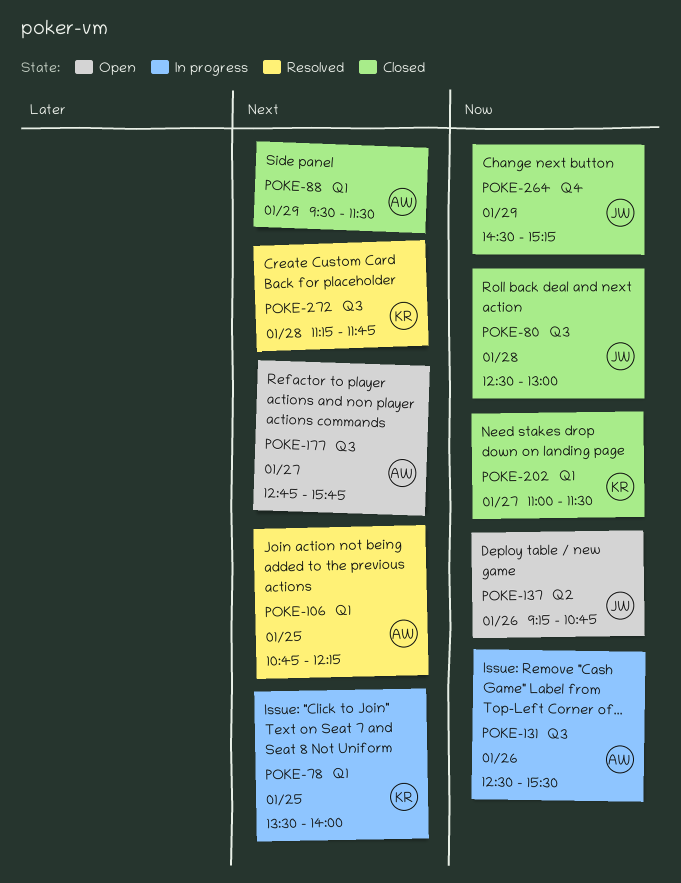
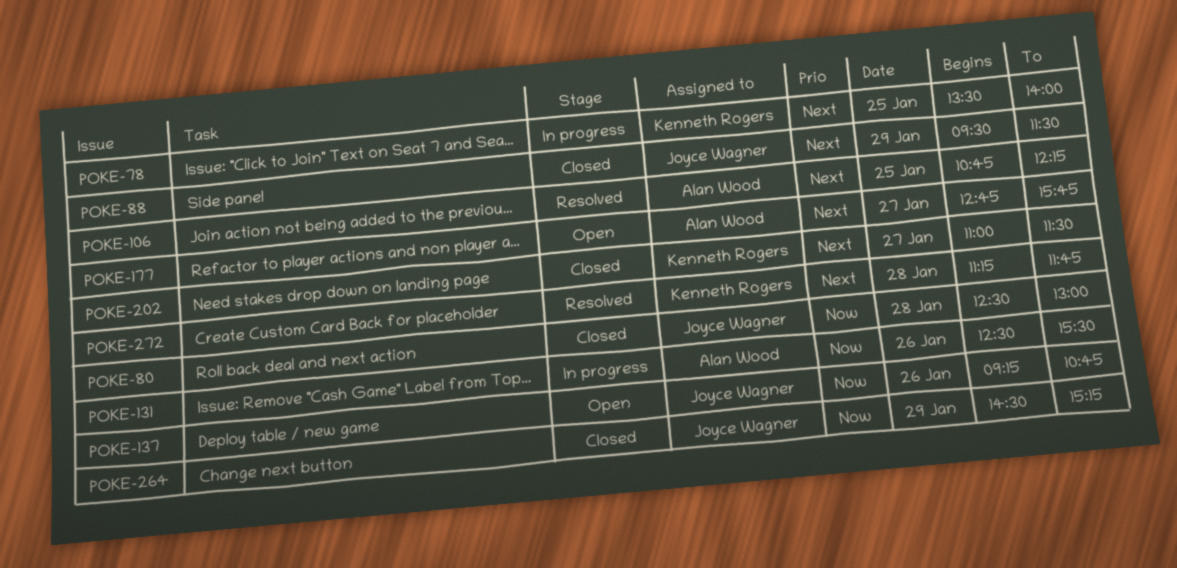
POKE-88, owner: Alan Wood -> Joyce Wagner
POKE-202, priority: Now -> Next

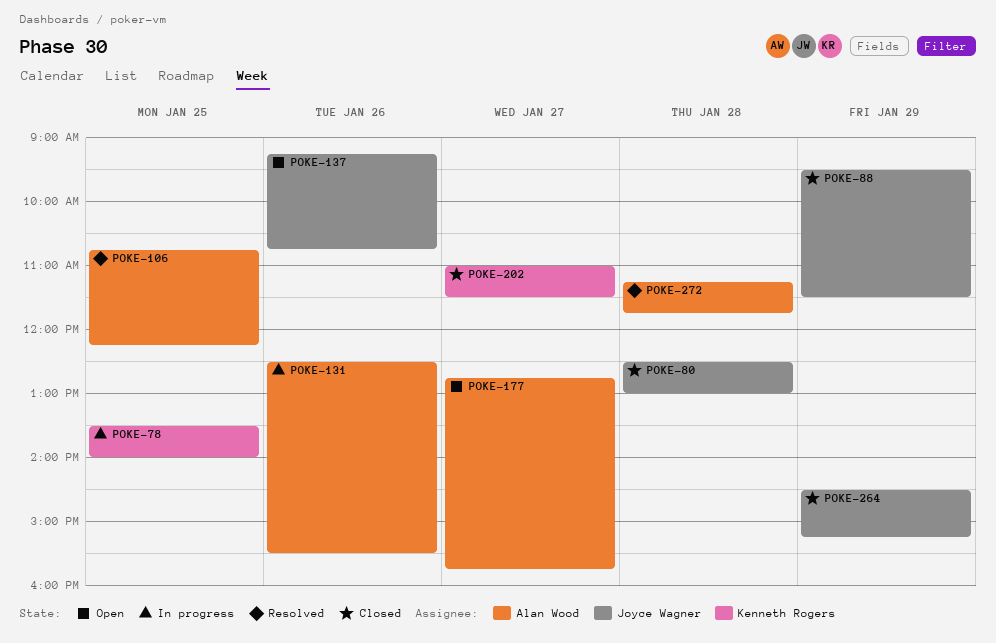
POKE-272, owner: Kenneth Rogers -> Alan Wood

